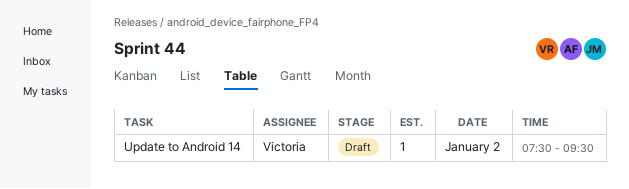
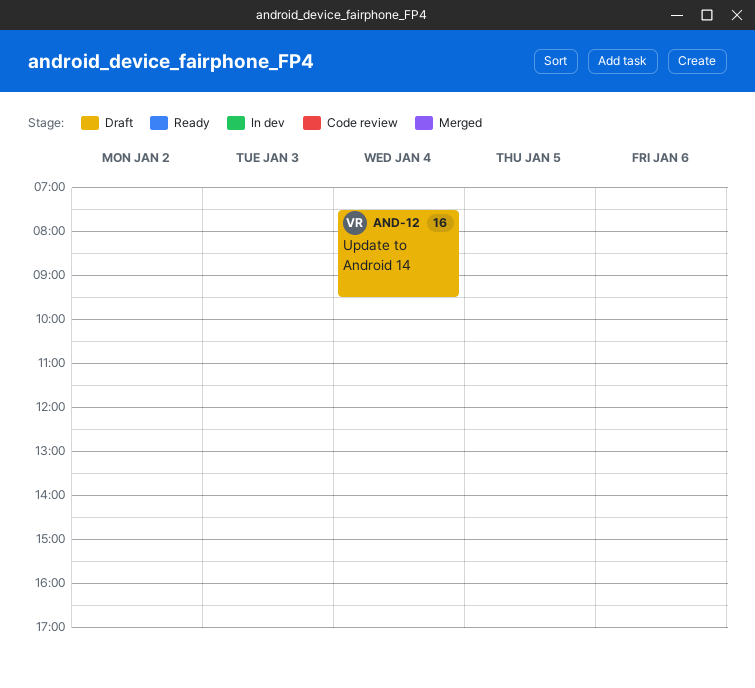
Update to Android 14, estimate: 1 -> 16
Update to Android 14, day: Jan 2 -> Jan 4

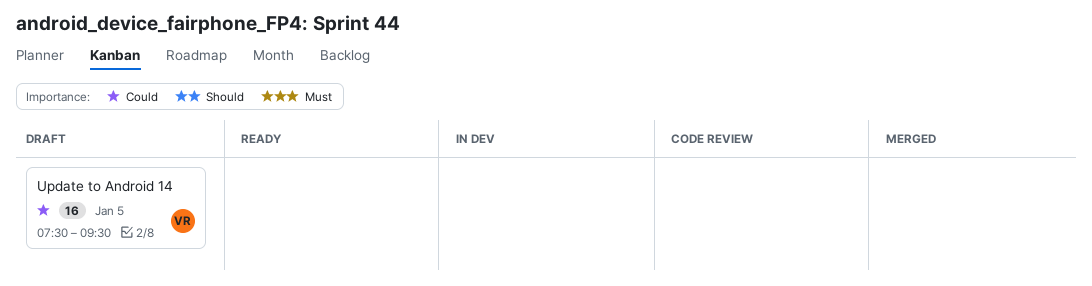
Update to Android 14, day: Jan 4 -> Jan 5

